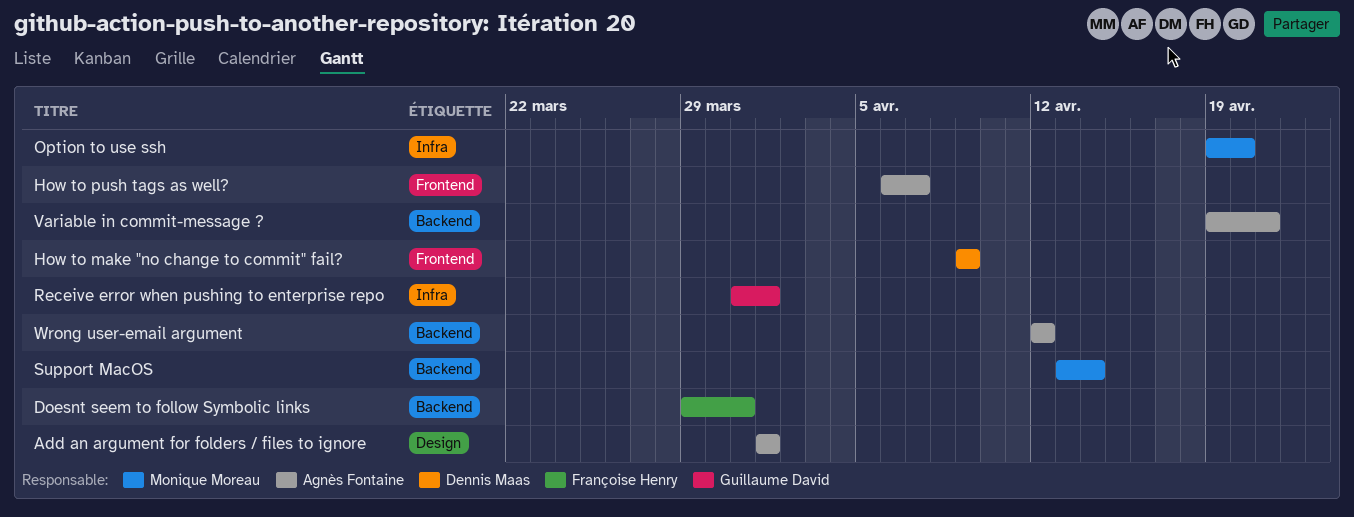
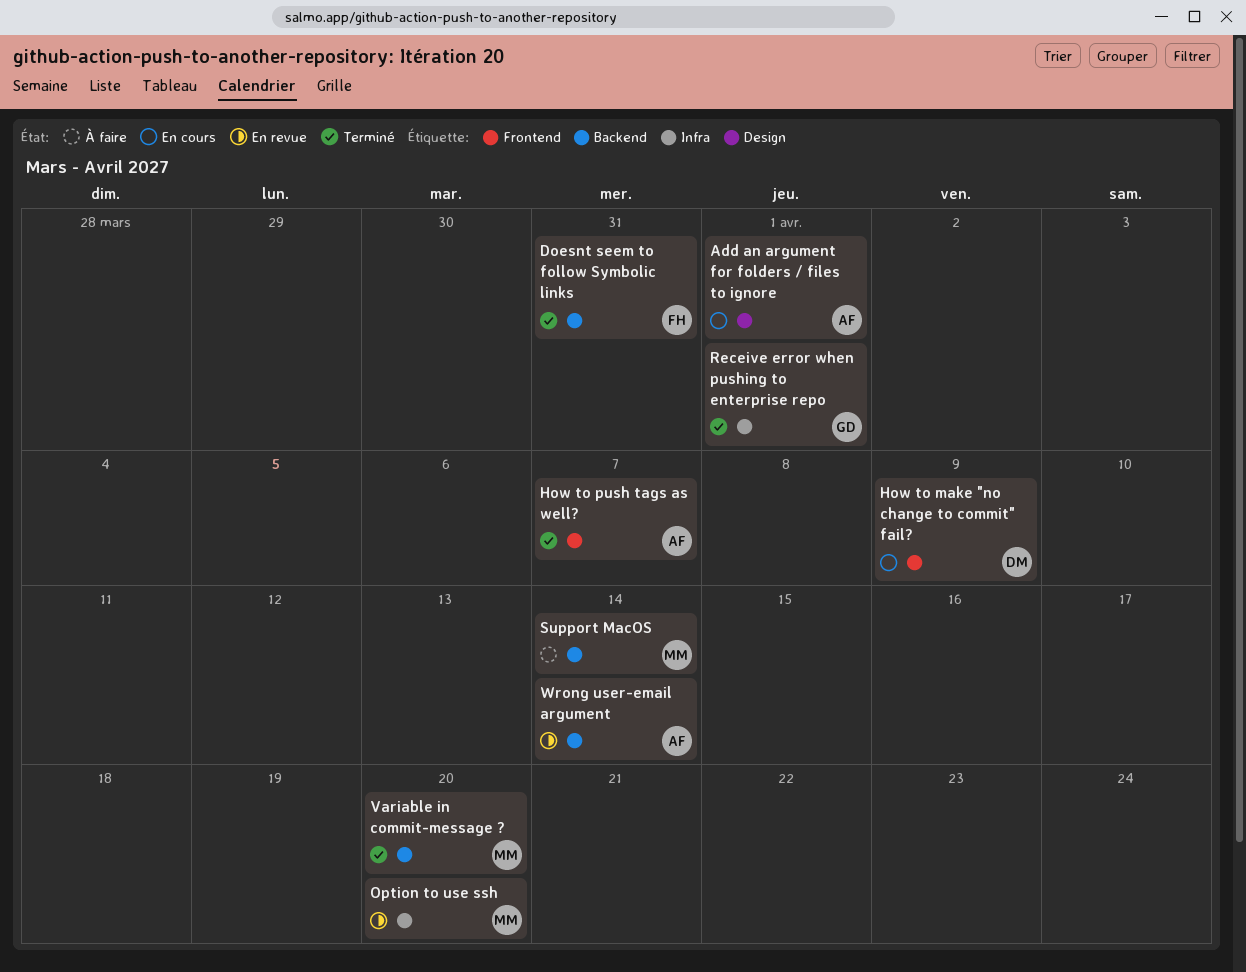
Variable in commit-message ?, owner: Agnès Fontaine -> Monique Moreau
Variable in commit-message ?, due: Apr 21 -> Apr 20
Wrong user-email argument, due: Apr 12 -> Apr 14

